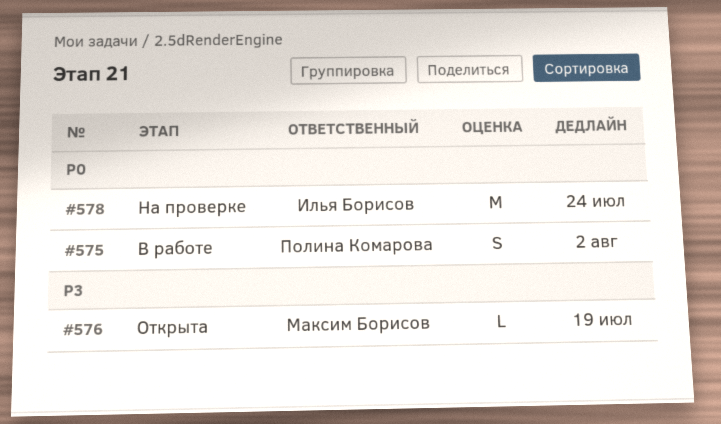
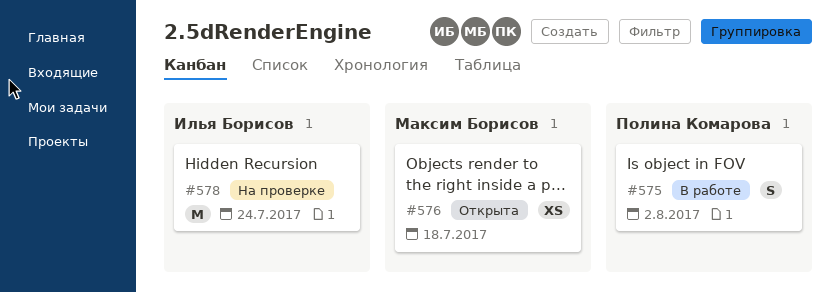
#576, estimate: L -> XS
#576, due: Jul 19 -> Jul 18

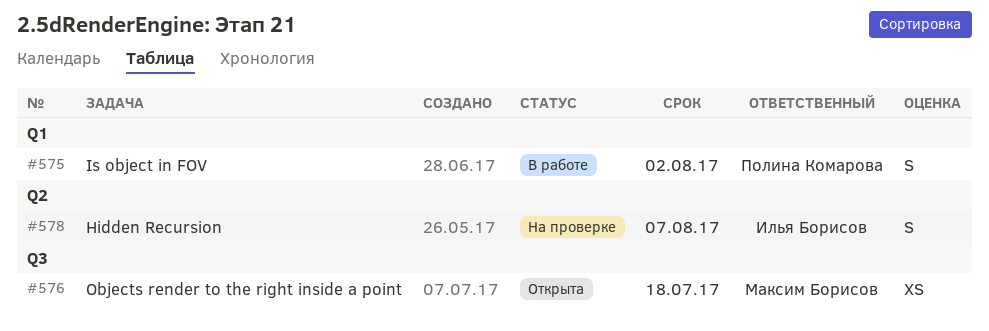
#578, estimate: M -> S
#578, due: Jul 24 -> Aug 7

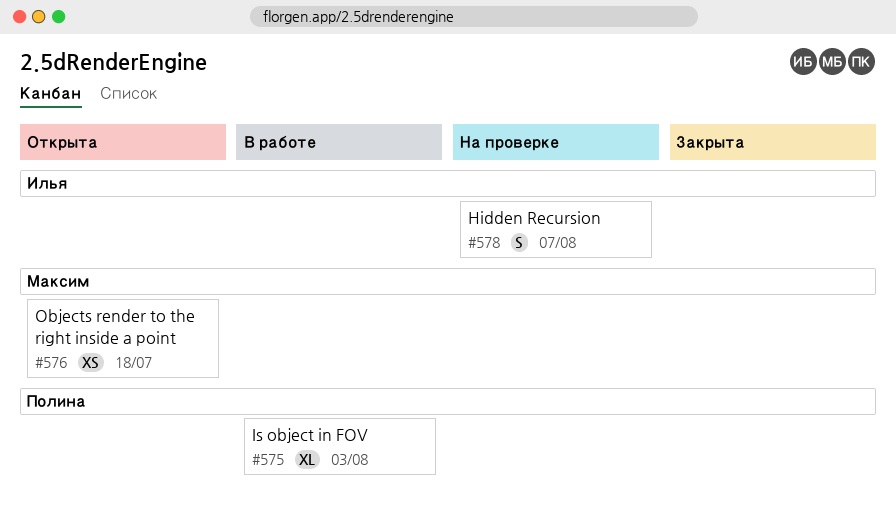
#575, estimate: S -> XL
#575, due: Aug 2 -> Aug 3

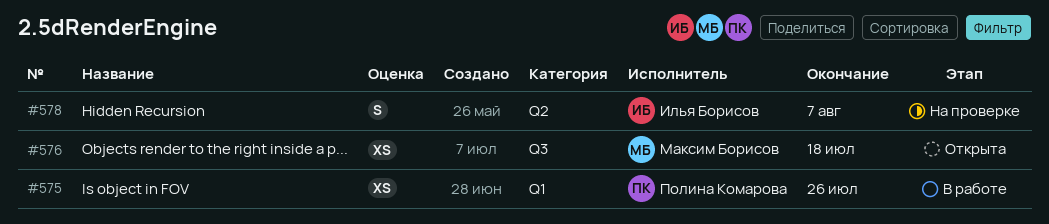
#575, estimate: XL -> XS
#575, due: Aug 3 -> Jul 26

